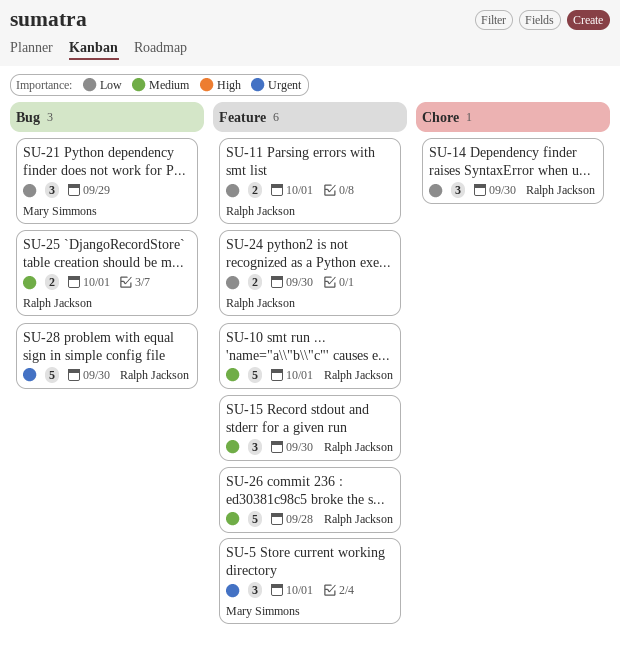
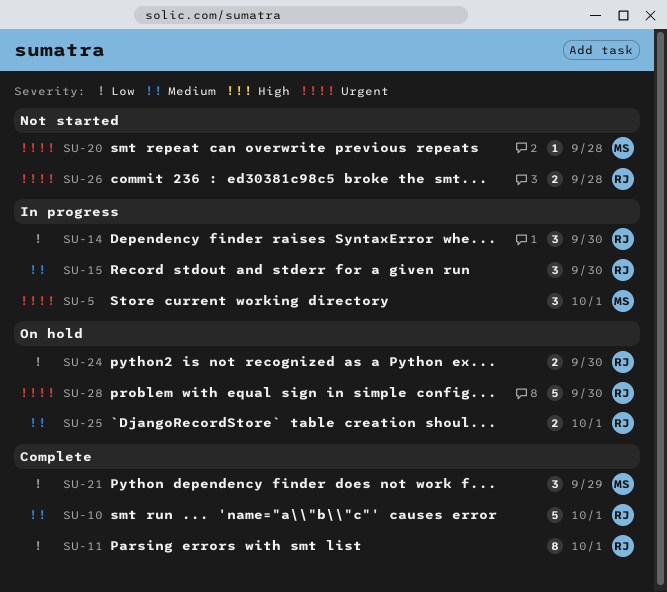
SU-11, estimate: 2 -> 8
SU-20: none -> present
SU-26, priority: Medium -> Urgent
SU-26, estimate: 5 -> 2

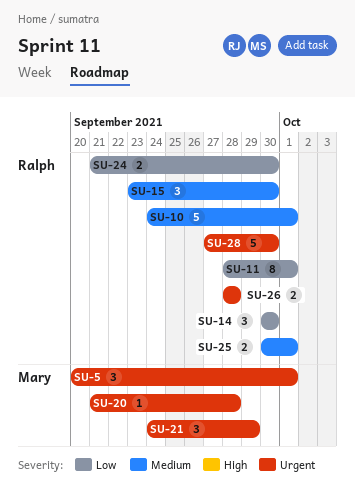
SU-21, priority: Low -> Urgent

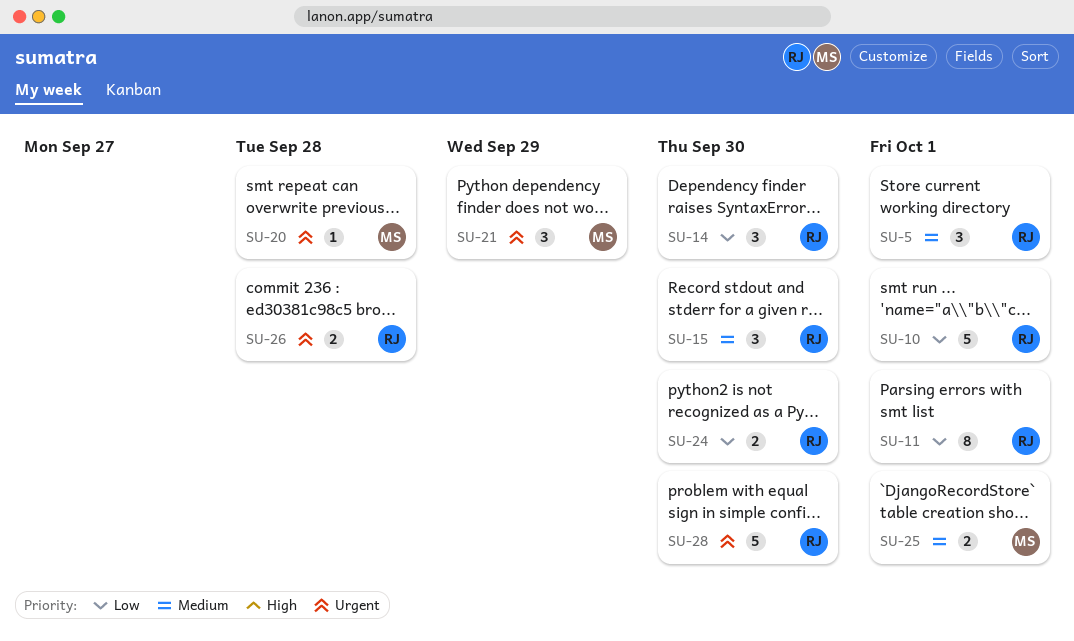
SU-5, owner: Mary -> Ralph
SU-5, priority: Urgent -> Medium
SU-10, priority: Medium -> Low
SU-25, owner: Ralph -> Mary

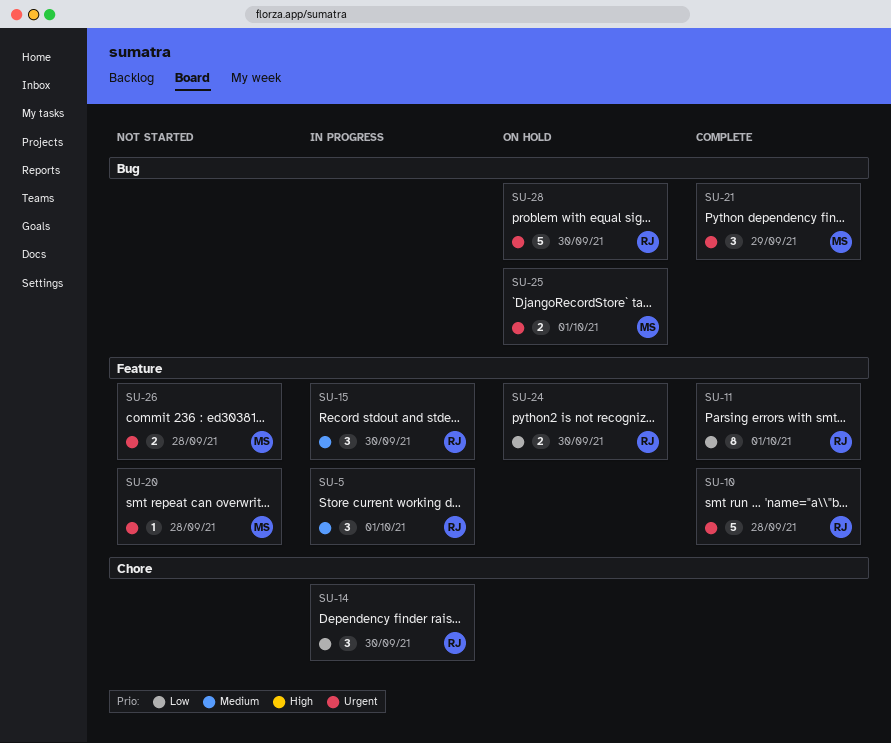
SU-10, priority: Low -> Urgent
SU-10, due: Oct 1 -> Sep 28
SU-25, priority: Medium -> Urgent
SU-26, owner: RJ -> MS

